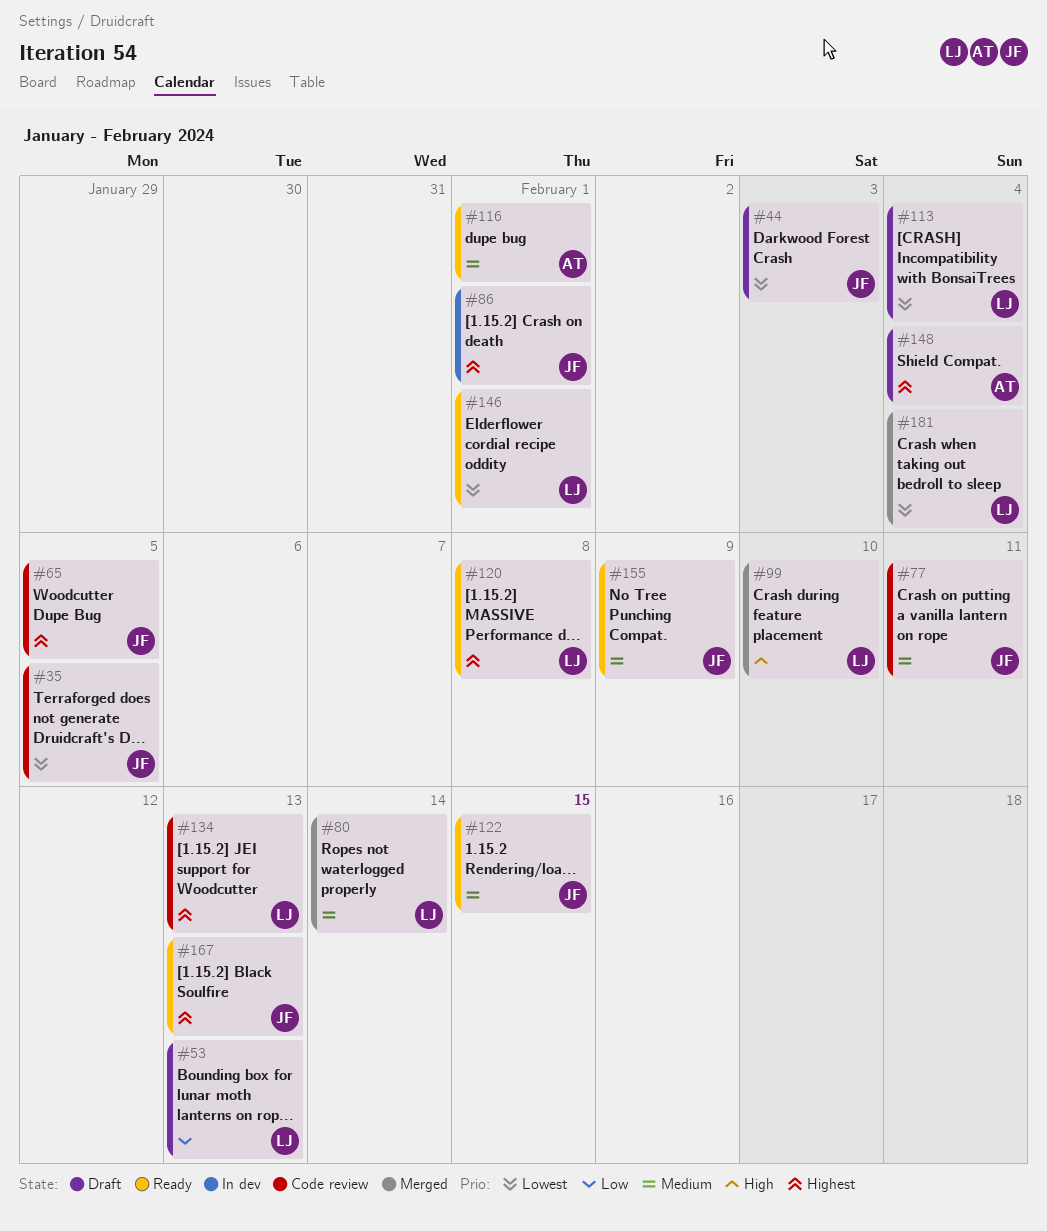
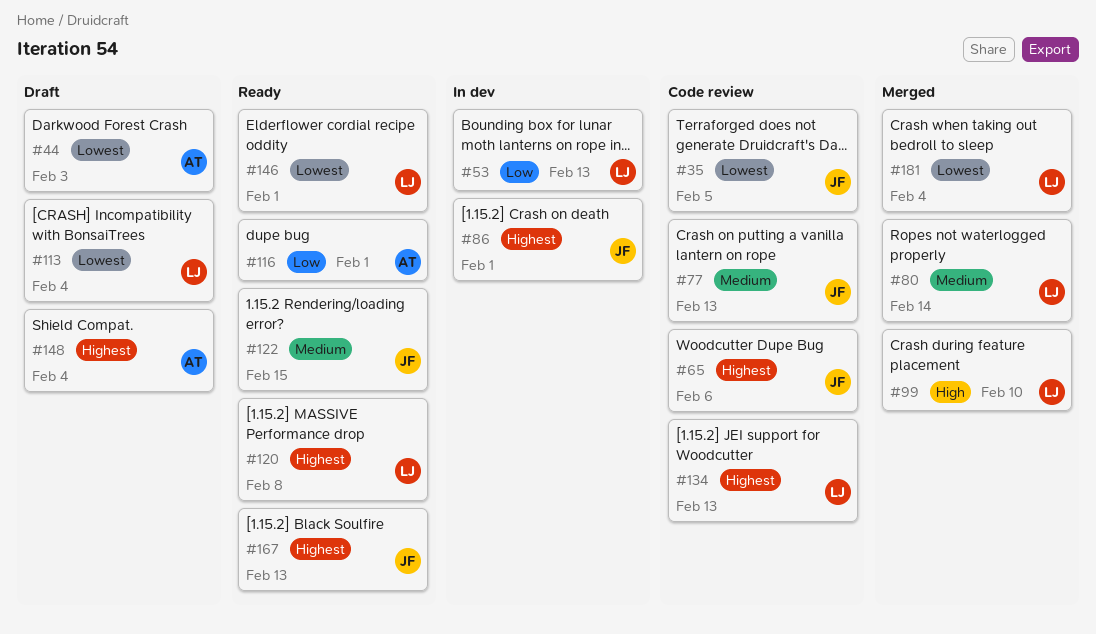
#44, owner: JF -> AT
#53, status: Draft -> In dev
#65, due: Feb 5 -> Feb 6
#77, due: Feb 11 -> Feb 13
#116, priority: Medium -> Low
#155: present -> none

